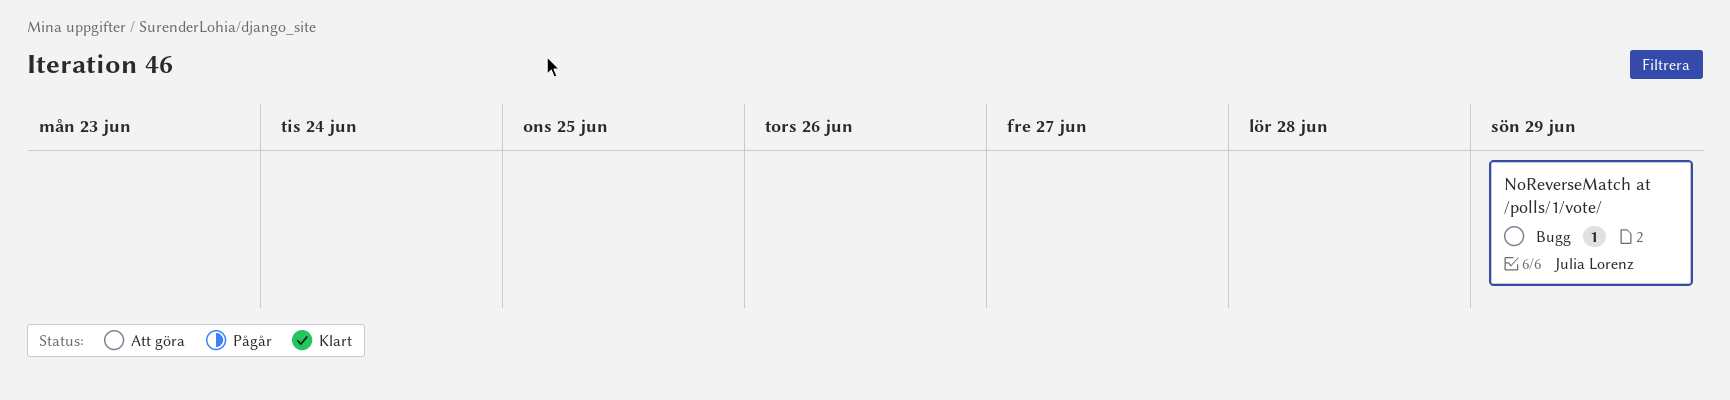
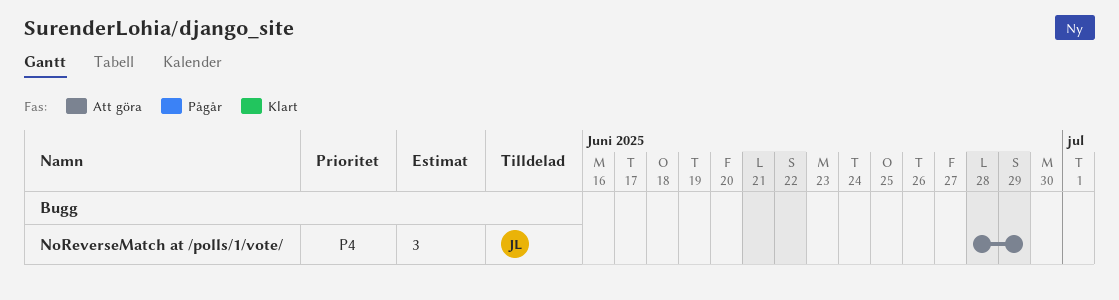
NoReverseMatch at /polls/1/vote/, estimate: 1 -> 3

